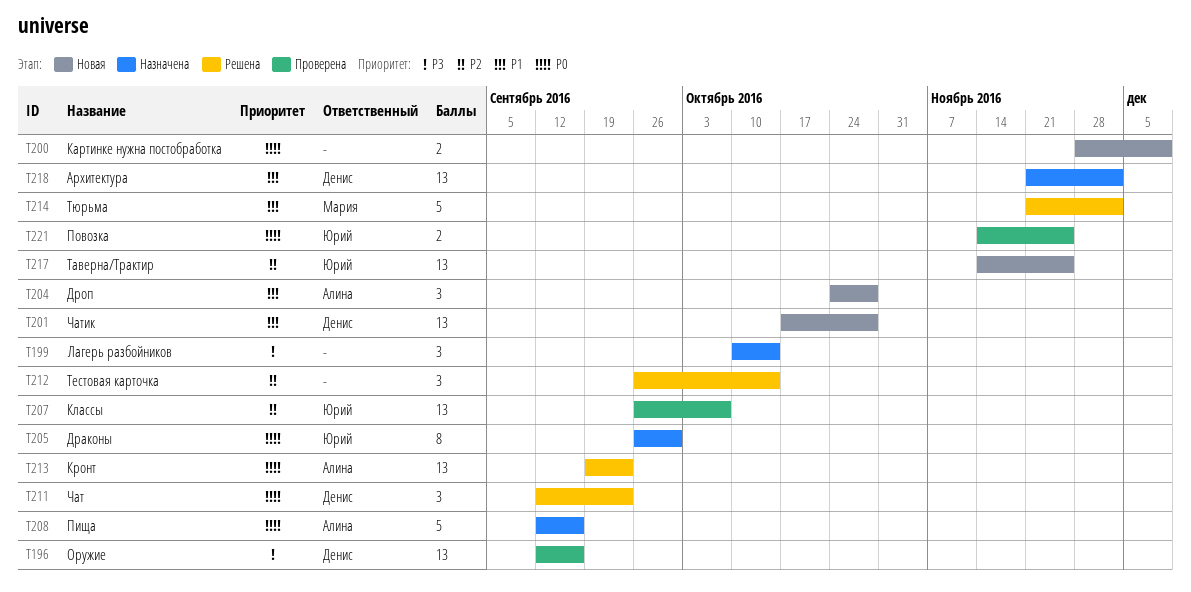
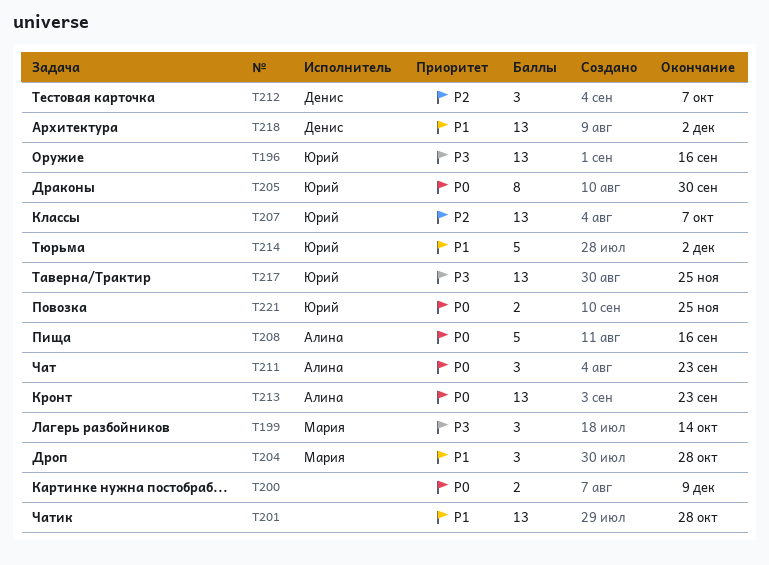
T196, owner: Денис -> Юрий
T199, owner: none -> Мария
T201, owner: Денис -> none
T204, owner: Алина -> Мария
T211, owner: Денис -> Алина
T212, owner: none -> Денис
T212, due: Oct 14 -> Oct 7
T214, owner: Мария -> Юрий
T217, priority: P2 -> P3

